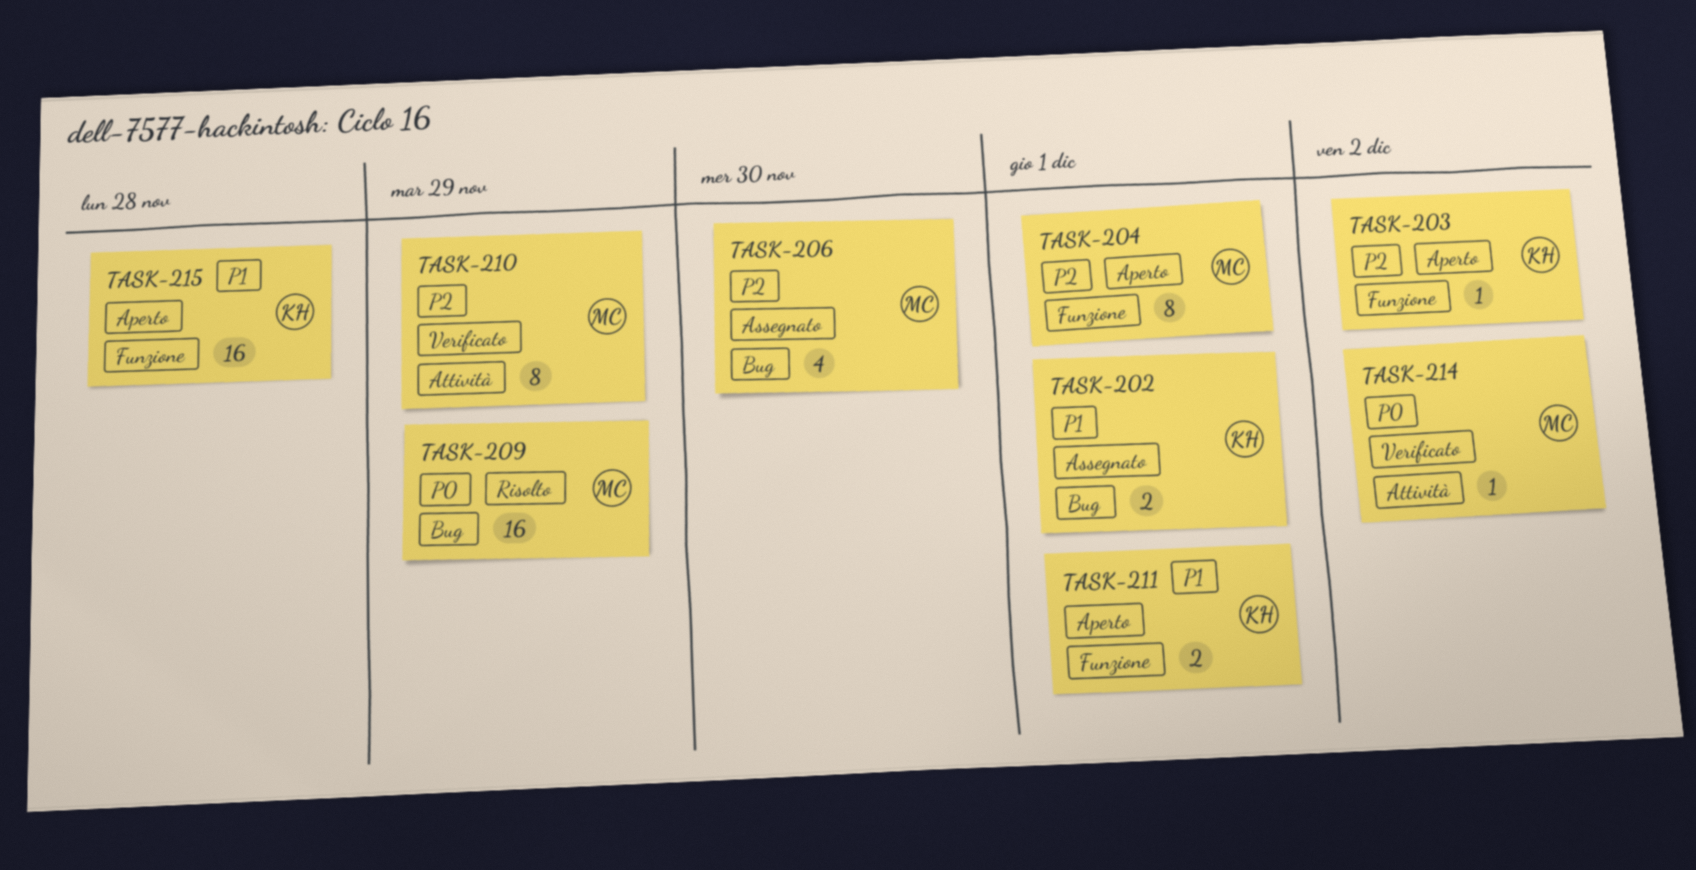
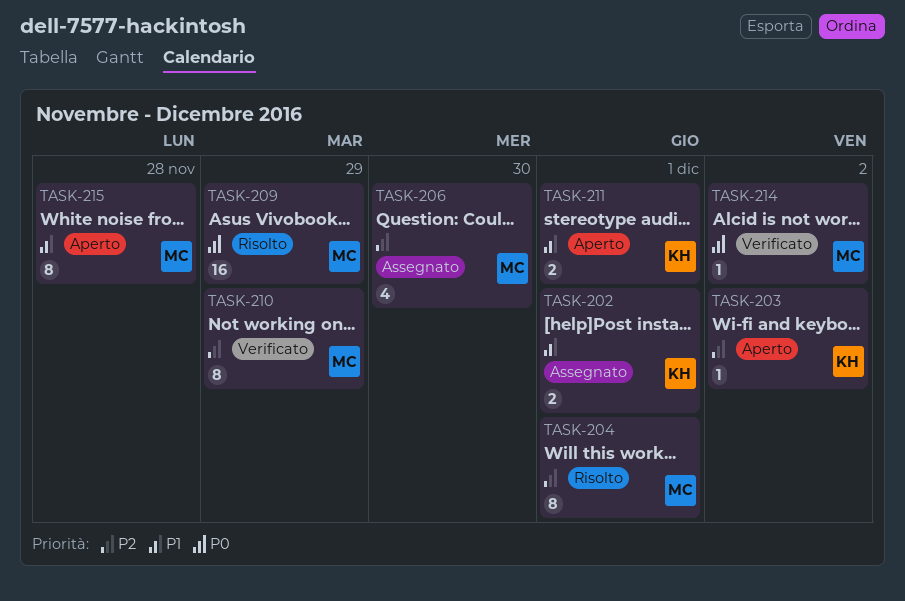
TASK-204, status: Aperto -> Risolto
TASK-215, owner: KH -> MC
TASK-215, estimate: 16 -> 8

